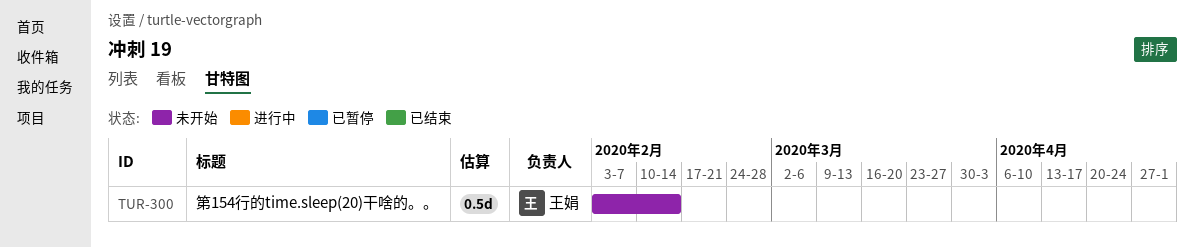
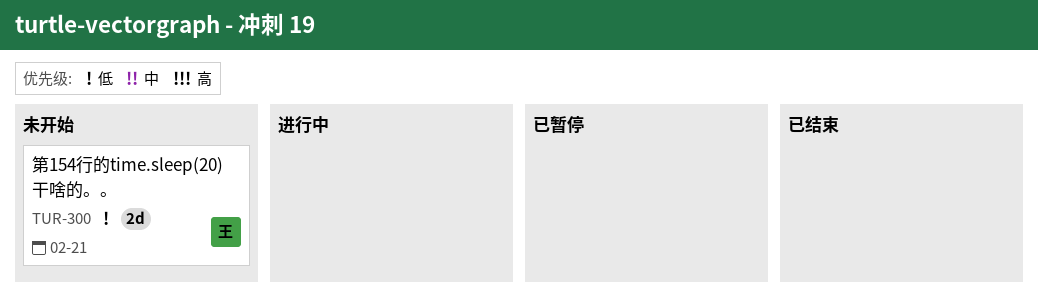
TUR-300, estimate: 0.5d -> 2d
TUR-300, due: Feb 14 -> Feb 21

